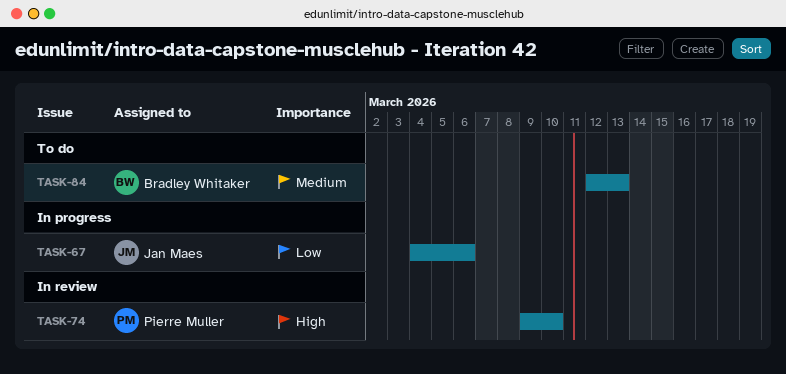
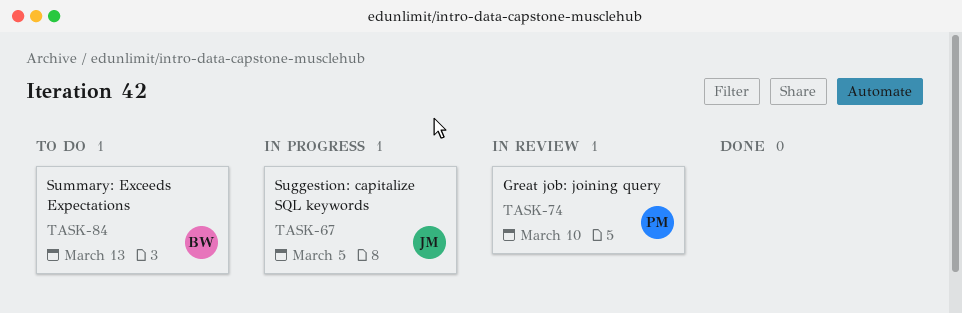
TASK-67, due: Mar 6 -> Mar 5

